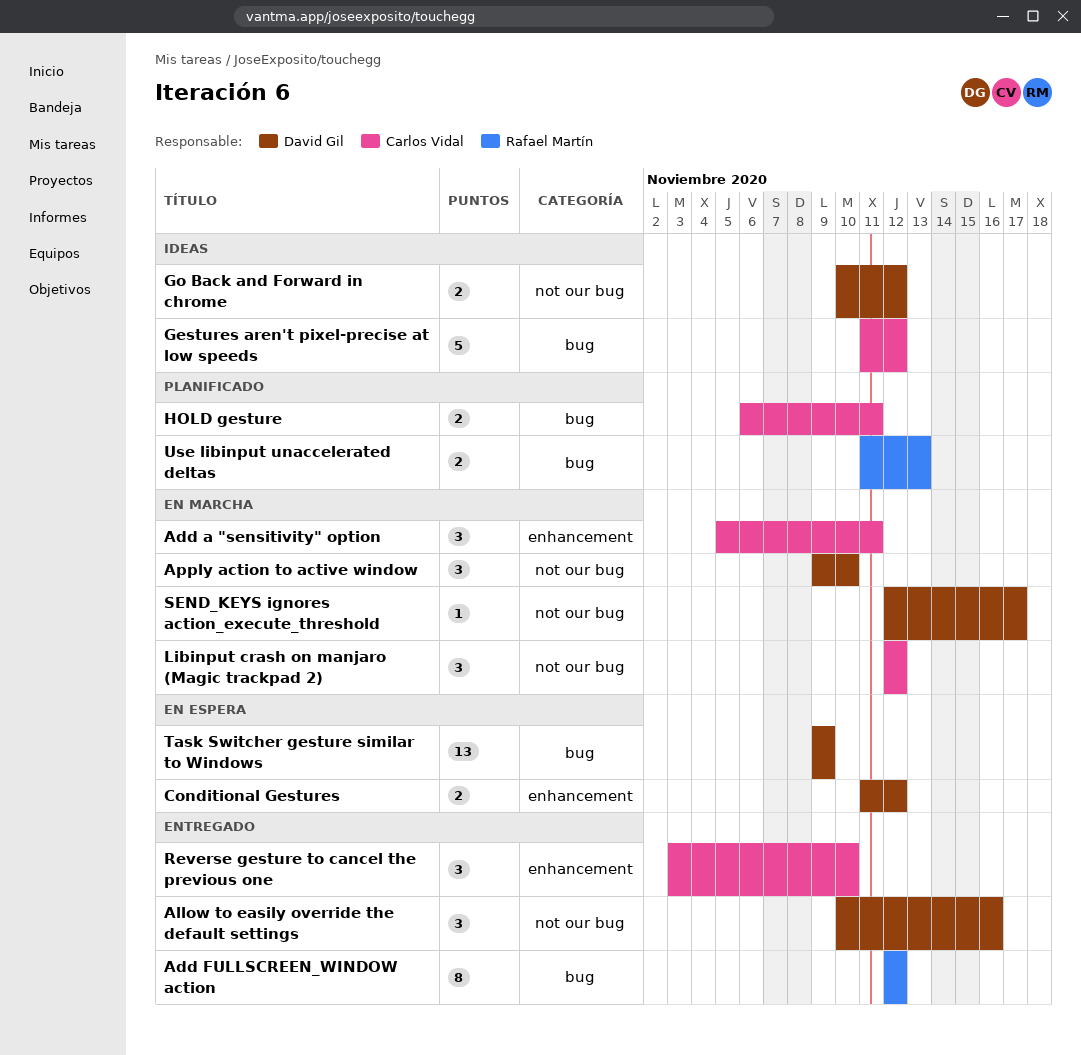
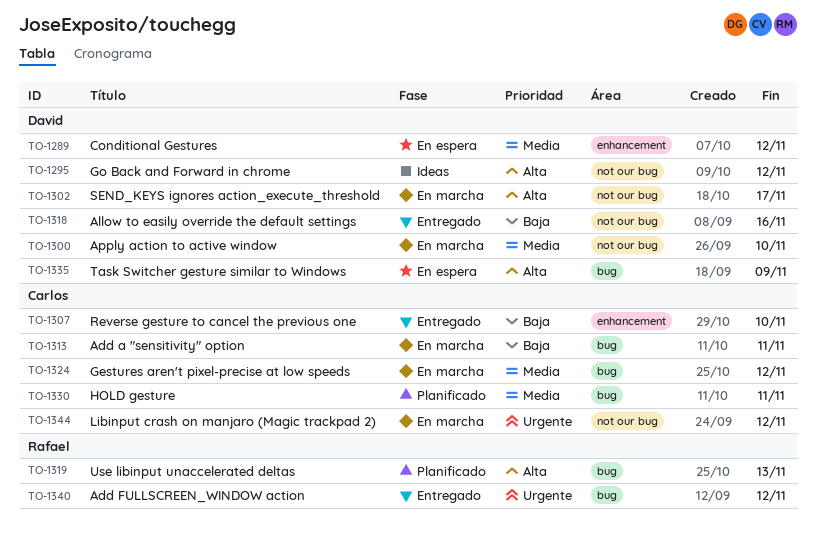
Add a "sensitivity" option, label: enhancement -> bug
Gestures aren't pixel-precise at low speeds, status: Ideas -> En marcha

